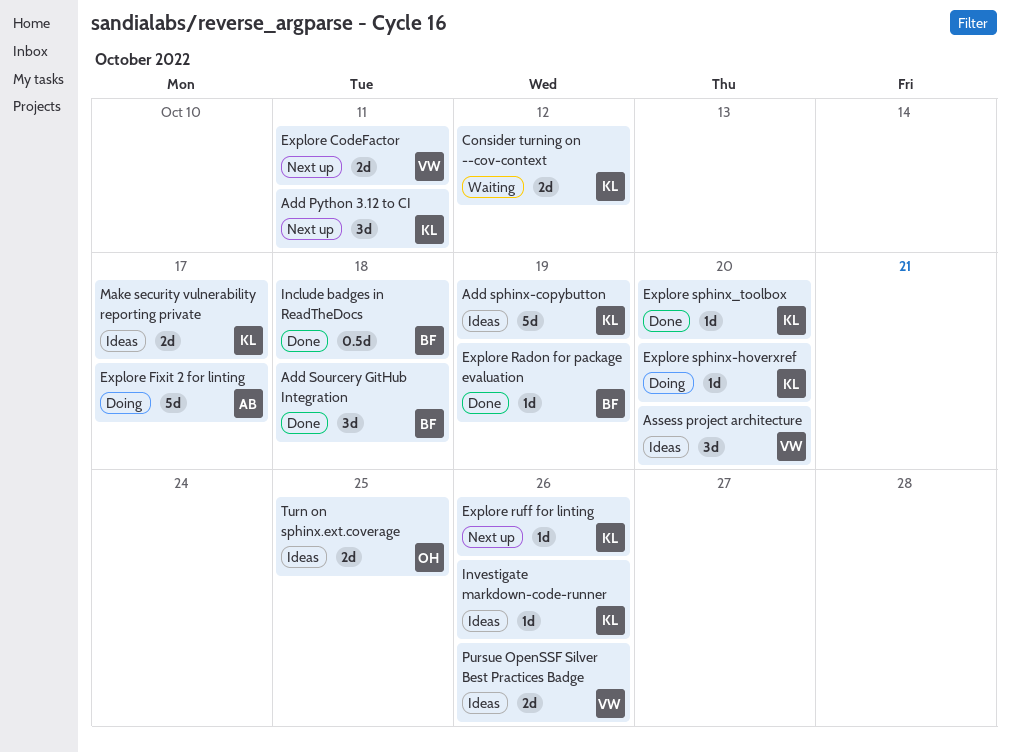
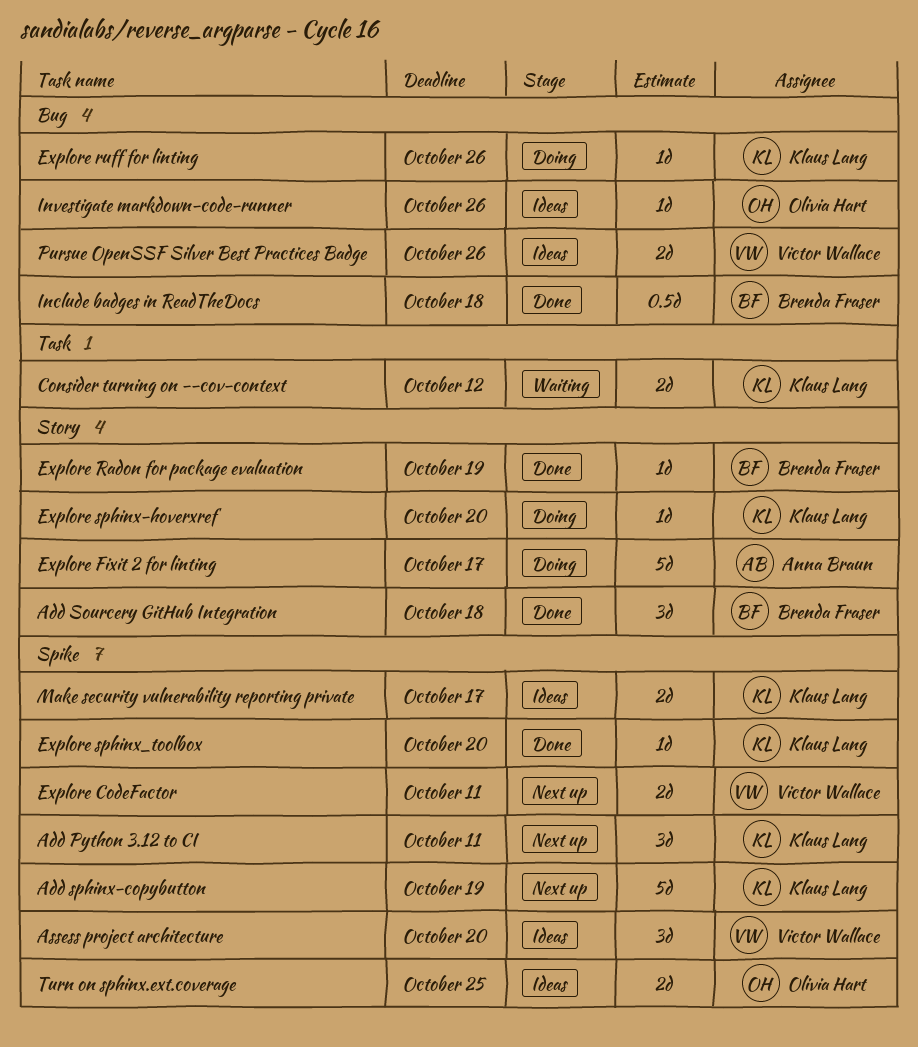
Add sphinx-copybutton, status: Ideas -> Next up
Explore ruff for linting, status: Next up -> Doing
Investigate markdown-code-runner, owner: Klaus Lang -> Olivia Hart

